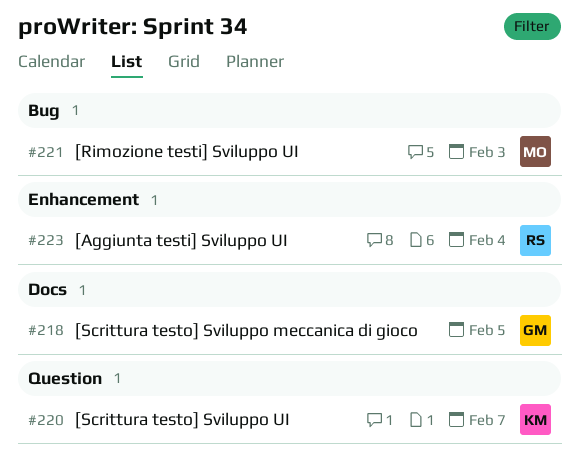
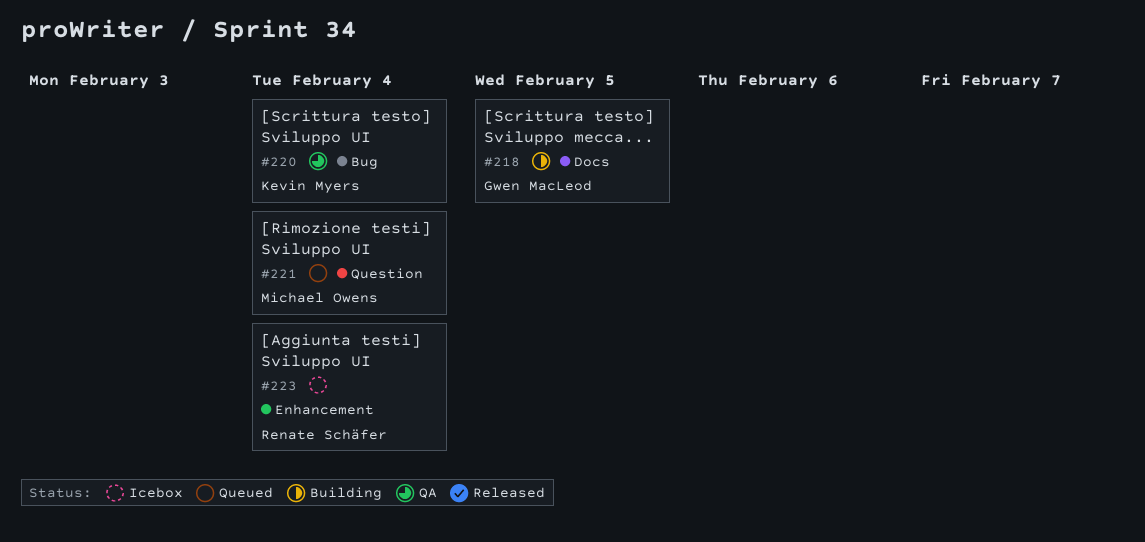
#220, label: Question -> Bug
#220, due: Feb 7 -> Feb 4
#221, label: Bug -> Question
#221, due: Feb 3 -> Feb 4

